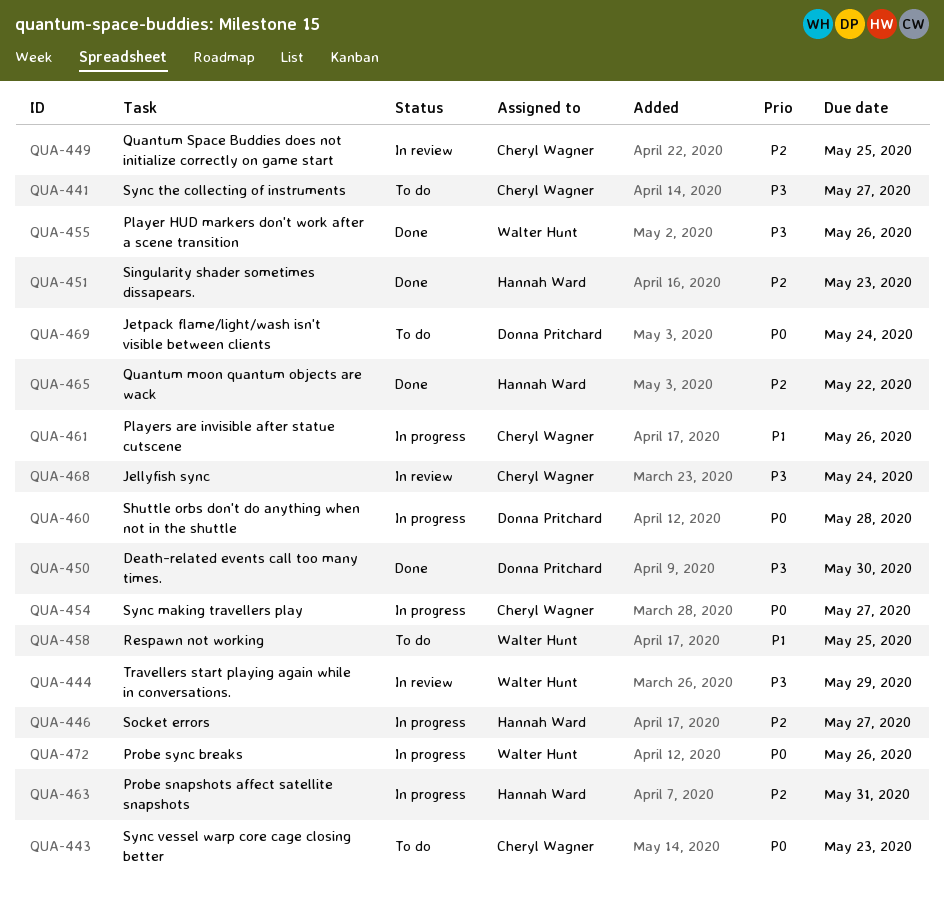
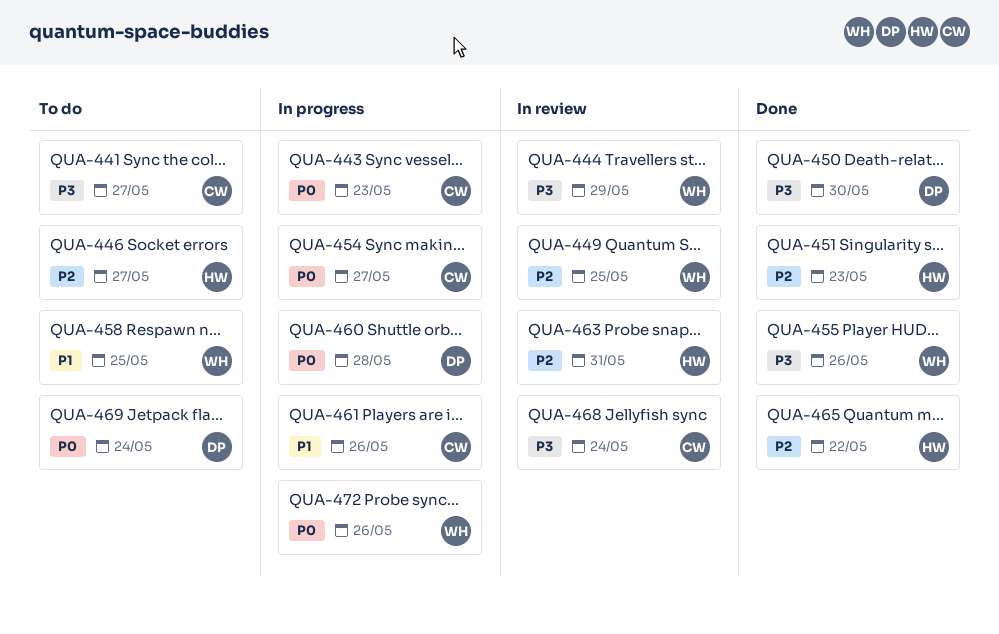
QUA-443, status: To do -> In progress
QUA-446, status: In progress -> To do
QUA-449, owner: Cheryl Wagner -> Walter Hunt
QUA-463, status: In progress -> In review

